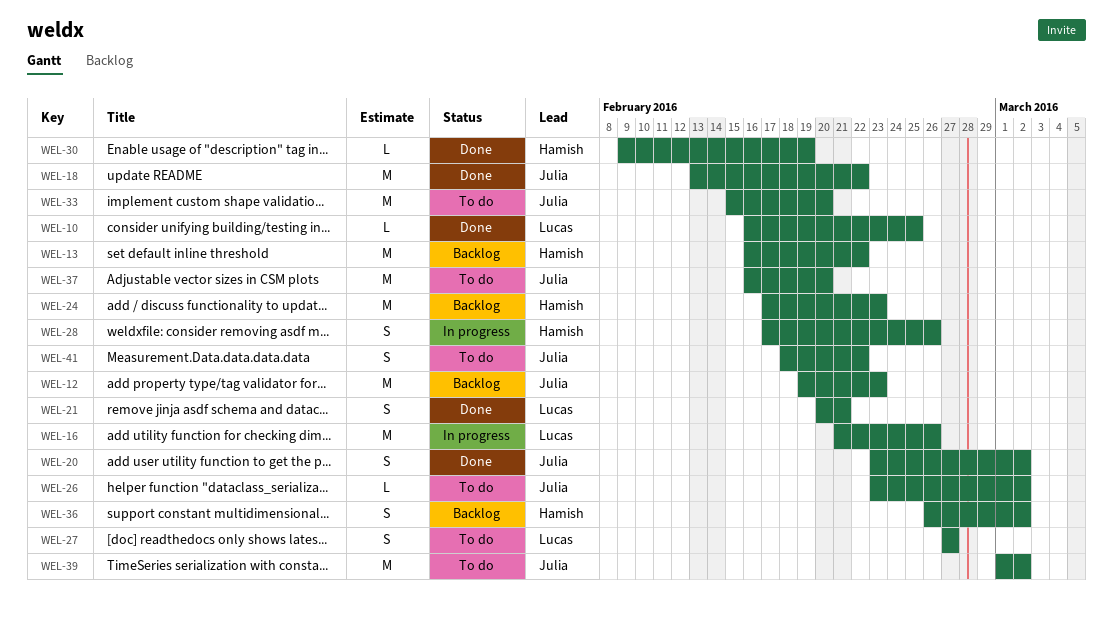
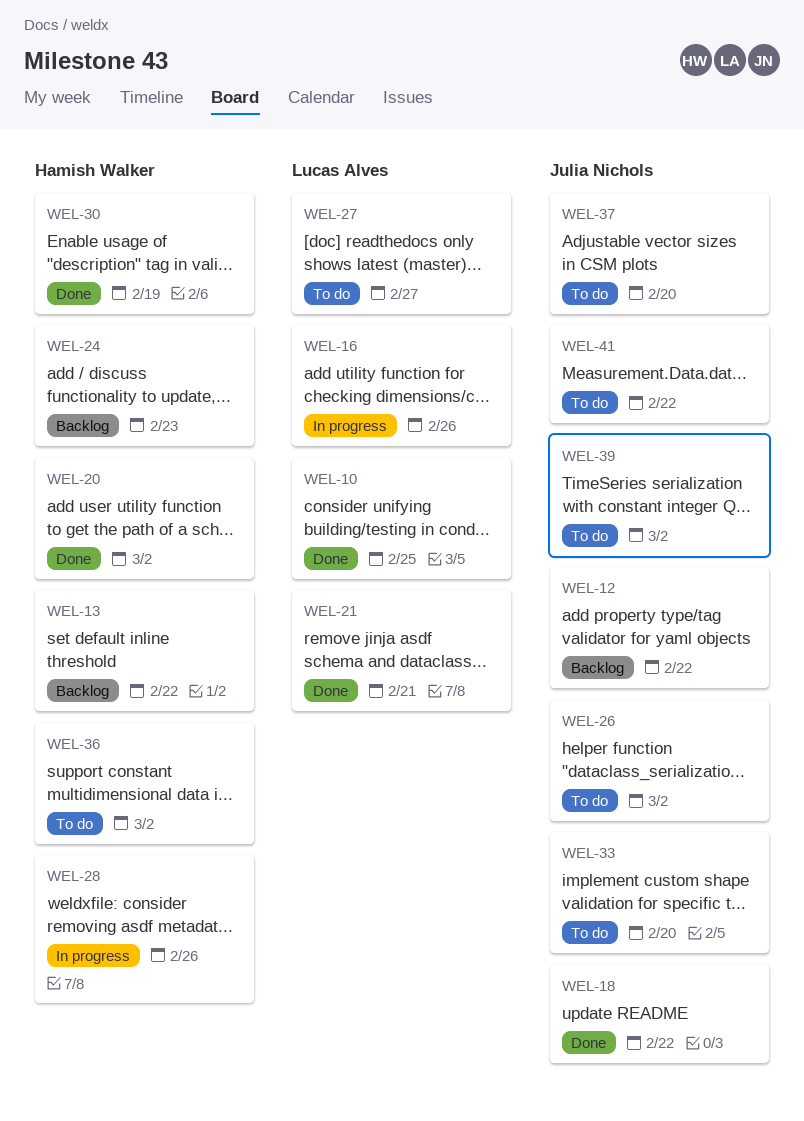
WEL-12, due: Feb 23 -> Feb 22
WEL-20, owner: Julia Nichols -> Hamish Walker
WEL-36, status: Backlog -> To do

